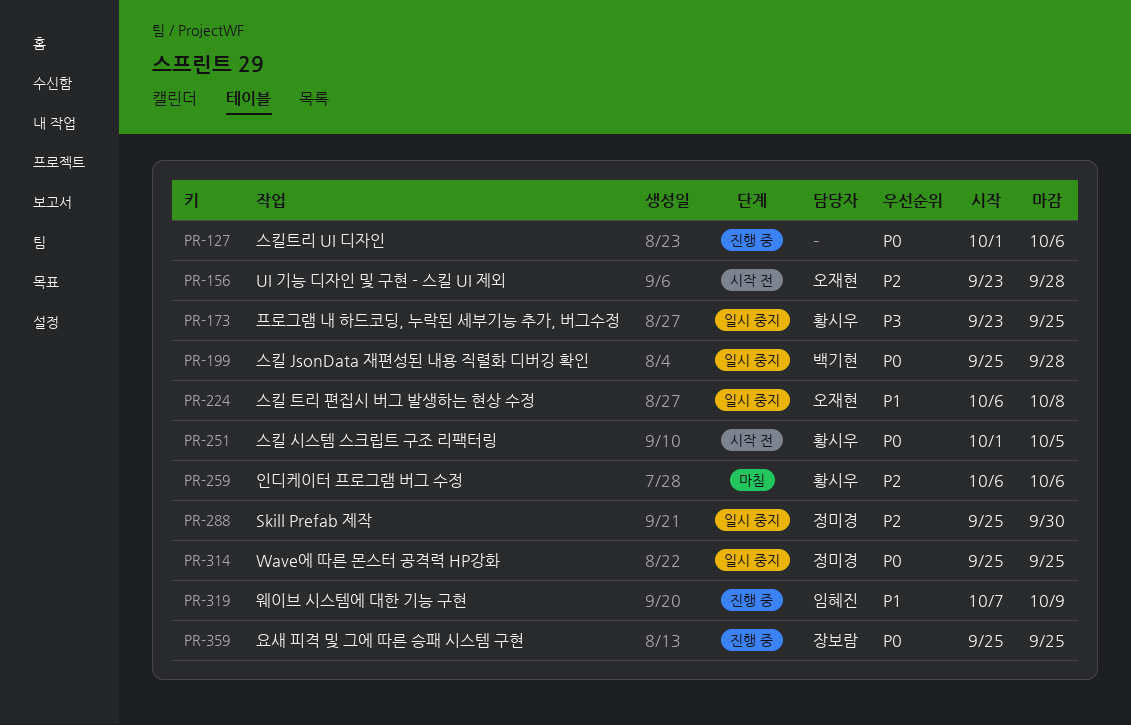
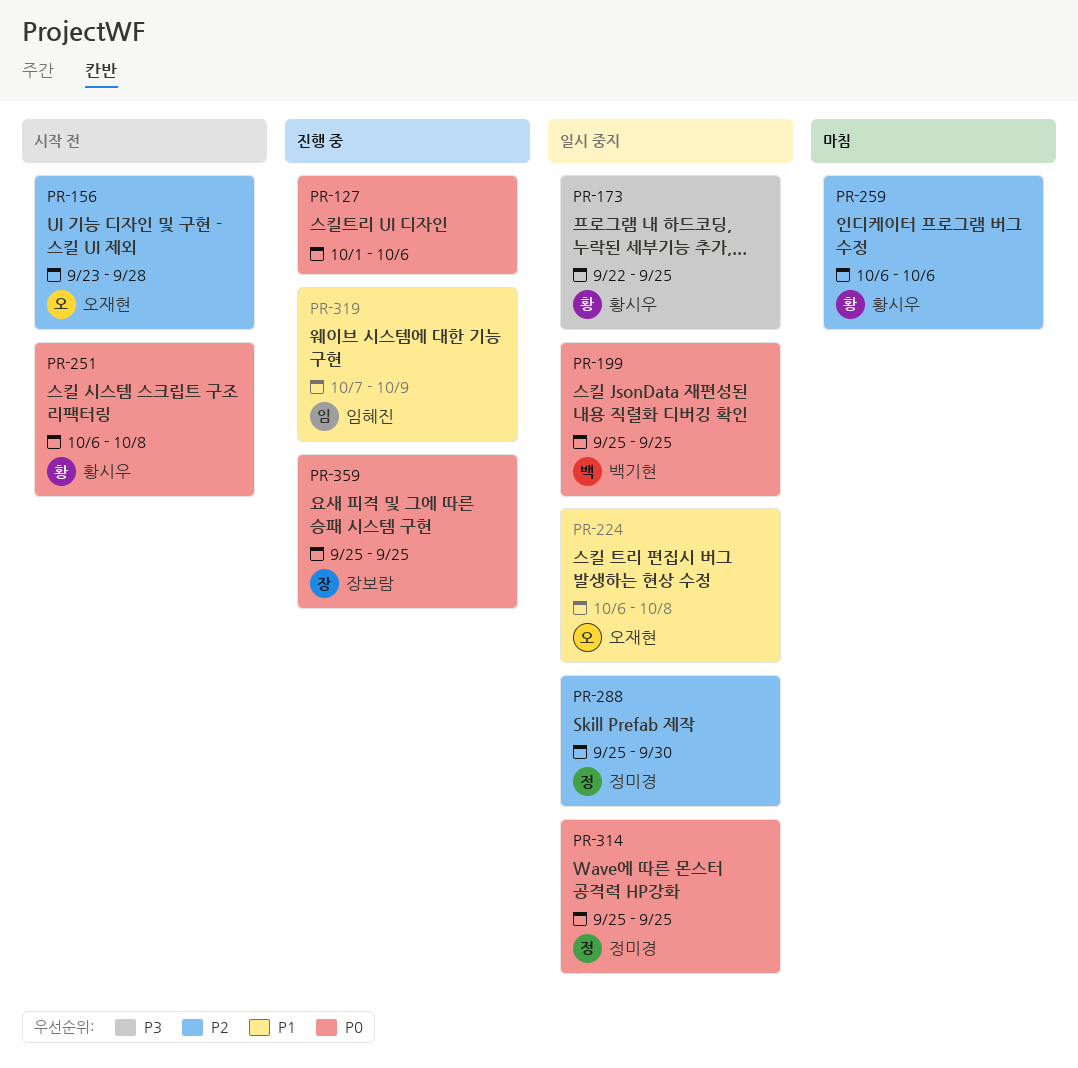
PR-173, start: Sep 23 -> Sep 22
PR-199, due: Sep 28 -> Sep 25
PR-251, start: Oct 1 -> Oct 6
PR-251, due: Oct 5 -> Oct 8

